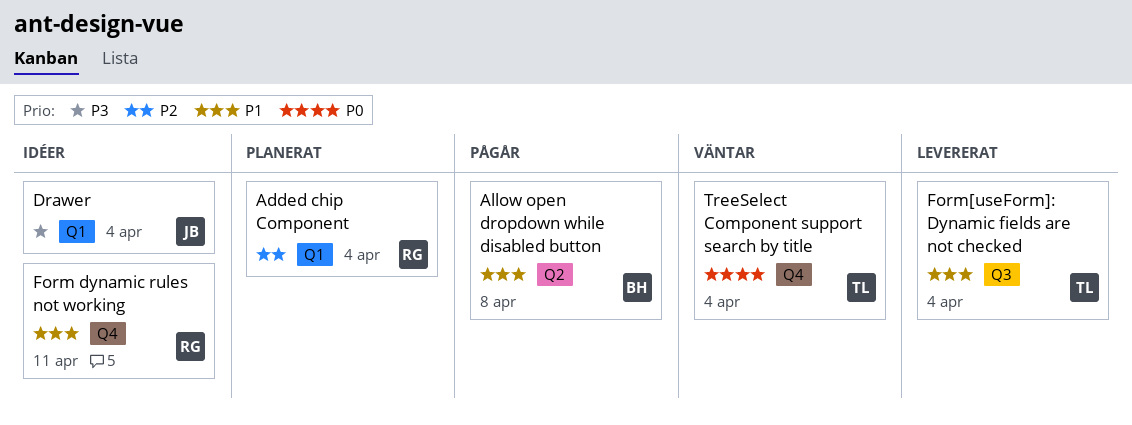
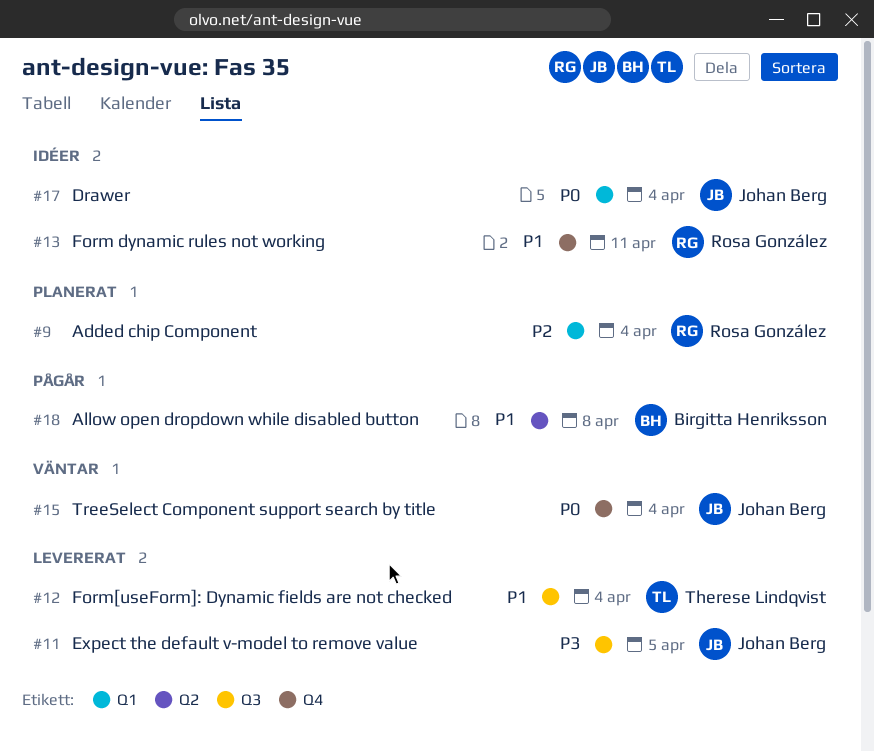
Drawer, priority: P3 -> P0
Expect the default v-model to remove value: none -> present
TreeSelect Component support search by title, owner: Therese Lindqvist -> Johan Berg

